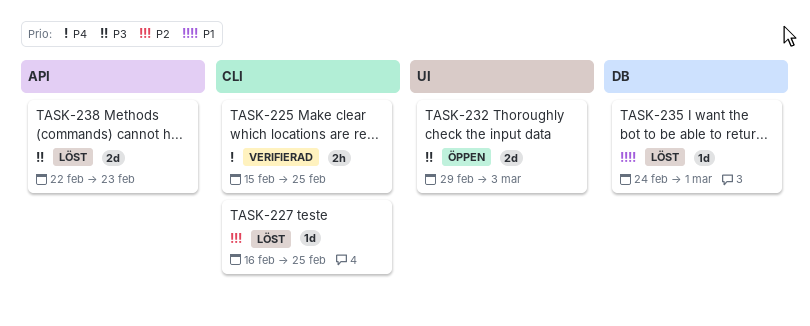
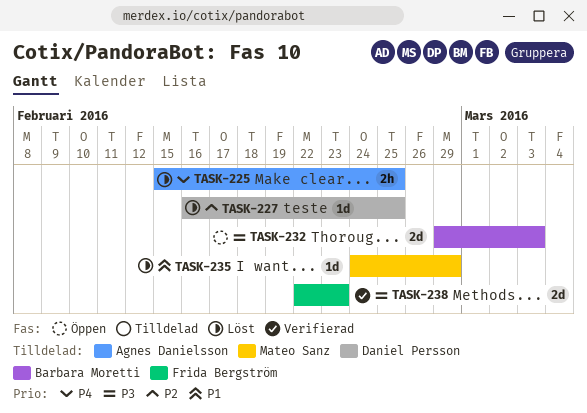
TASK-225, status: Verifierad -> Löst
TASK-235, due: Mar 1 -> Feb 29
TASK-238, status: Löst -> Verifierad

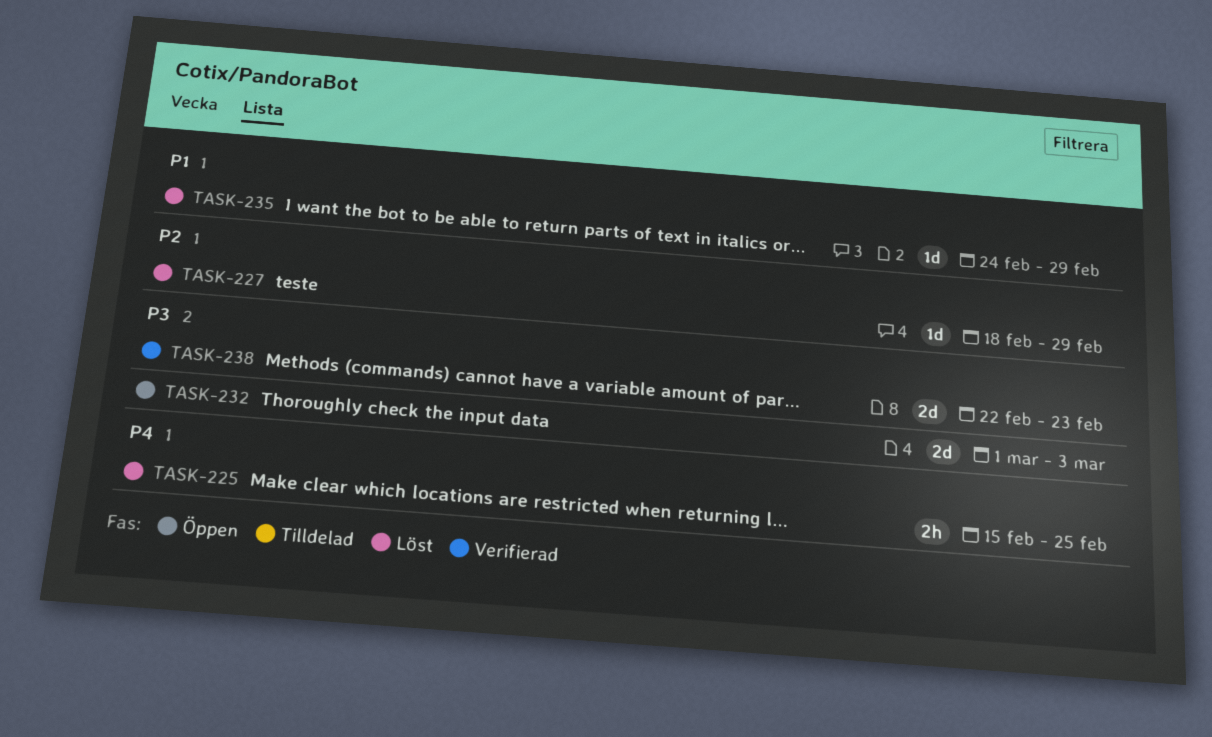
TASK-227, start: Feb 16 -> Feb 18
TASK-227, due: Feb 25 -> Feb 29
TASK-232, start: Feb 29 -> Mar 1

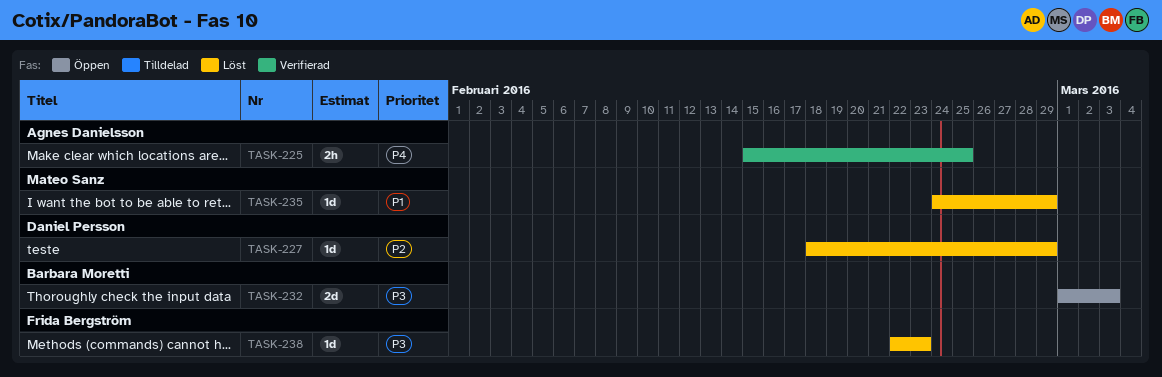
TASK-225, status: Löst -> Verifierad
TASK-238, status: Verifierad -> Löst
TASK-238, estimate: 2d -> 1d

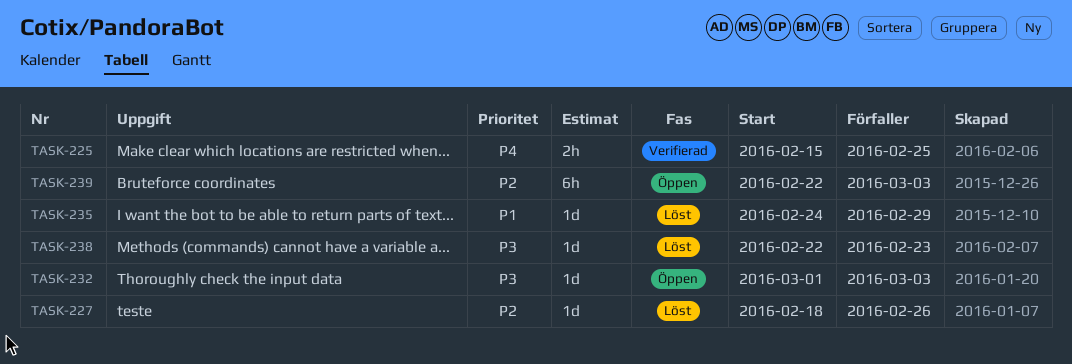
TASK-227, due: Feb 29 -> Feb 26
TASK-232, estimate: 2d -> 1d
TASK-239: none -> present

